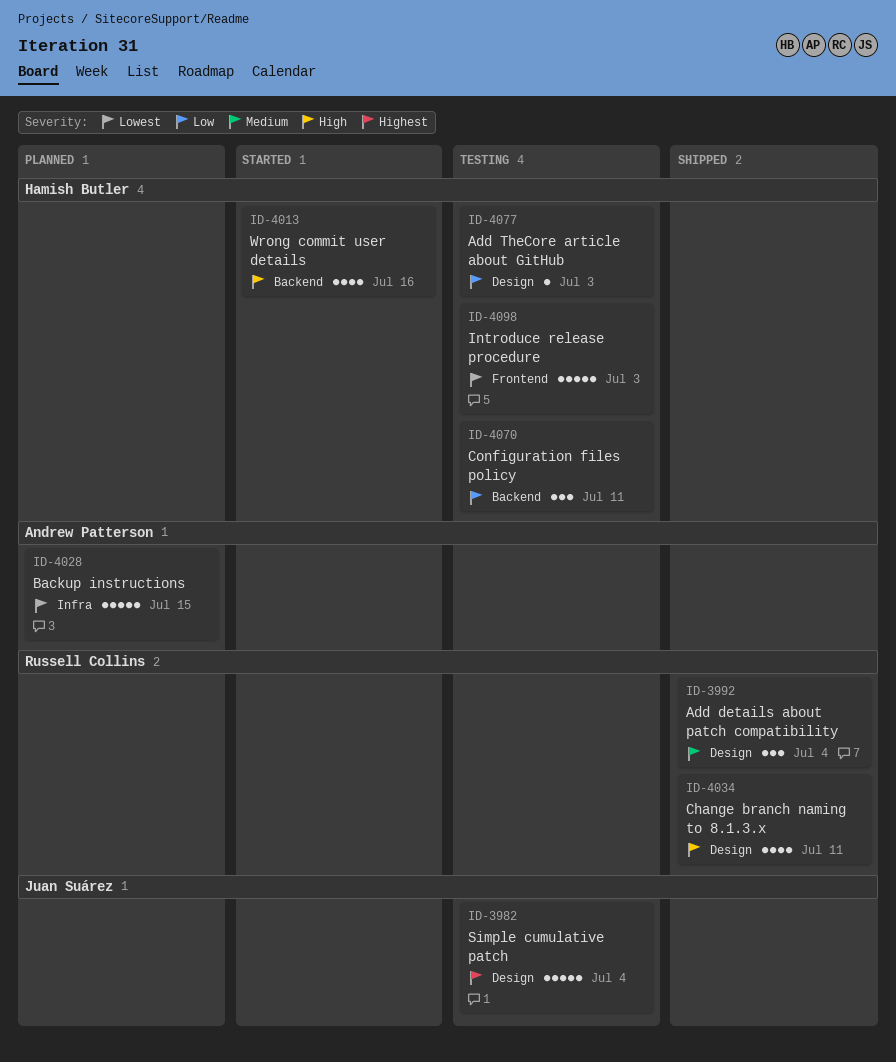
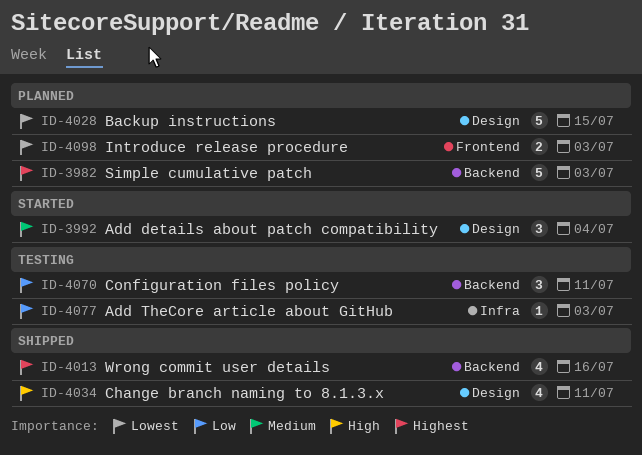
ID-3982, status: Testing -> Planned
ID-3982, label: Design -> Backend
ID-3982, due: Jul 4 -> Jul 3
ID-3992, status: Shipped -> Started
ID-4013, status: Started -> Shipped
ID-4013, priority: High -> Highest
ID-4028, label: Infra -> Design
ID-4077, label: Design -> Infra
ID-4098, status: Testing -> Planned
ID-4098, estimate: 5 -> 2

